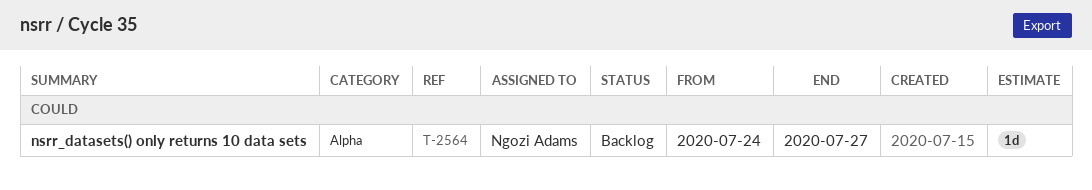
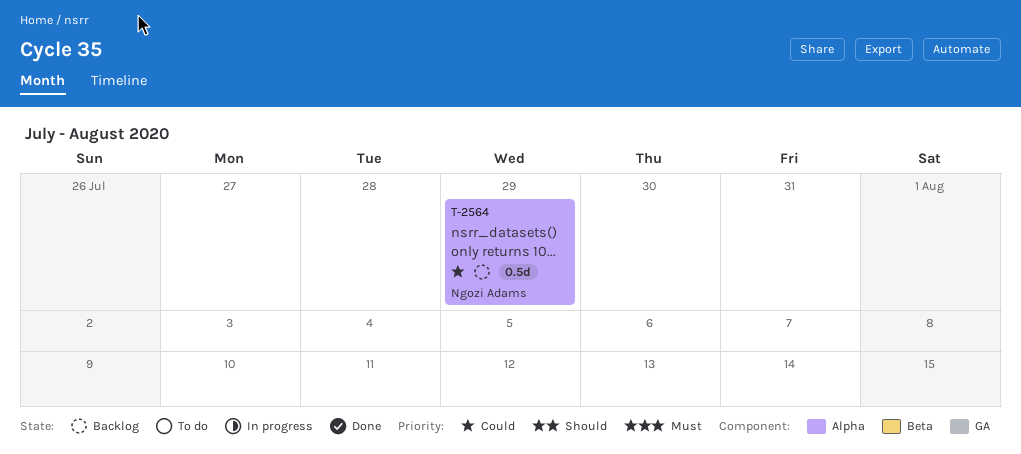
T-2564, estimate: 1d -> 0.5d
T-2564, due: Jul 27 -> Jul 29

